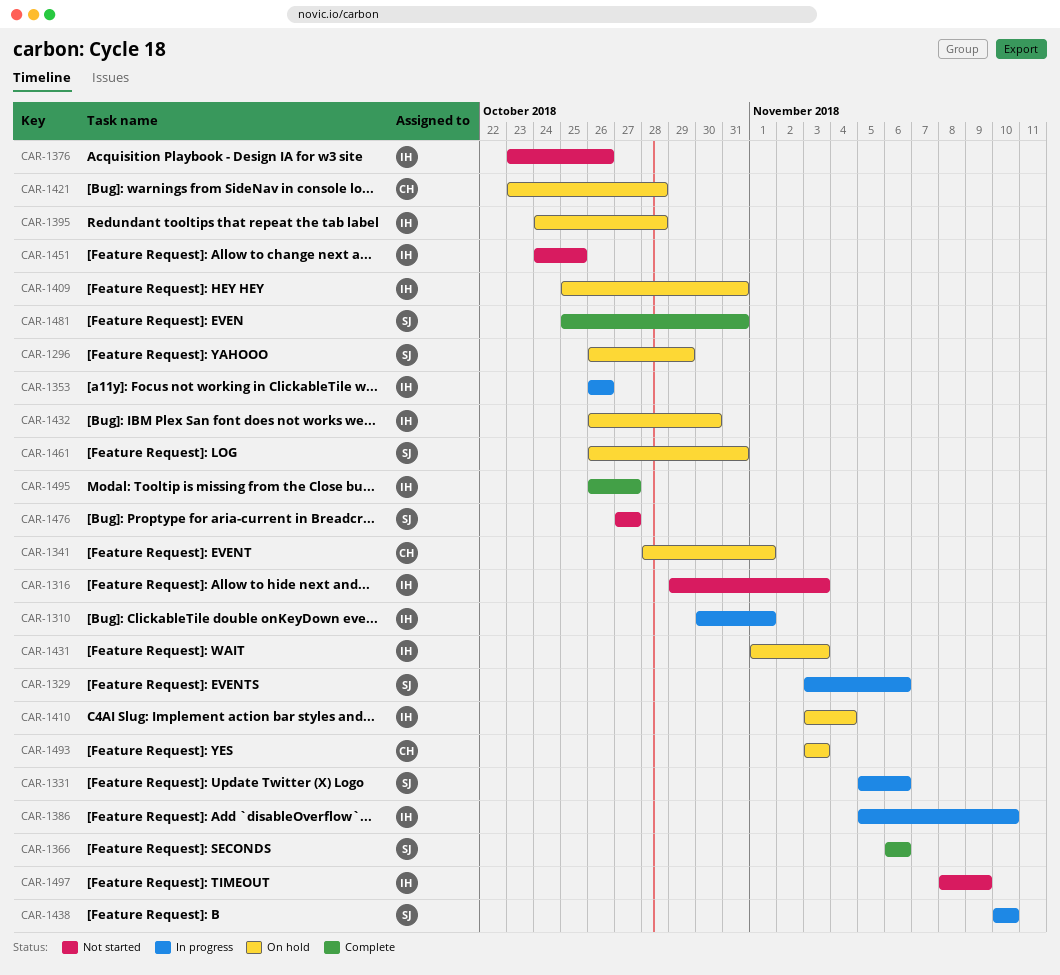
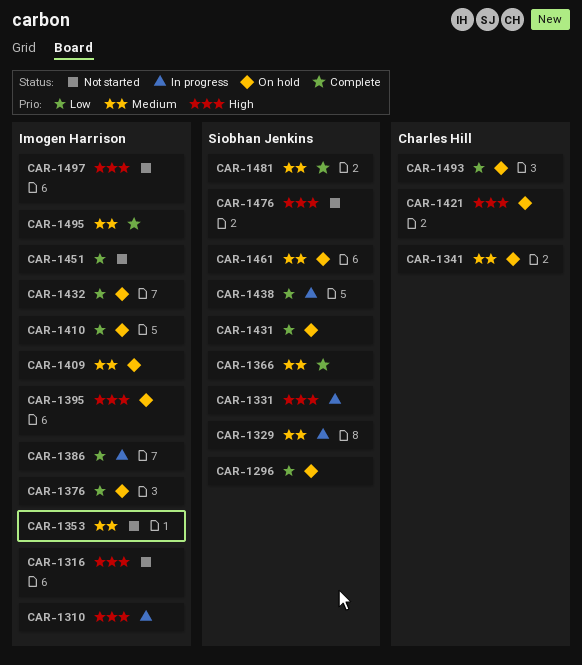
CAR-1353, status: In progress -> Not started
CAR-1376, status: Not started -> On hold
CAR-1431, owner: Imogen Harrison -> Siobhan Jenkins

